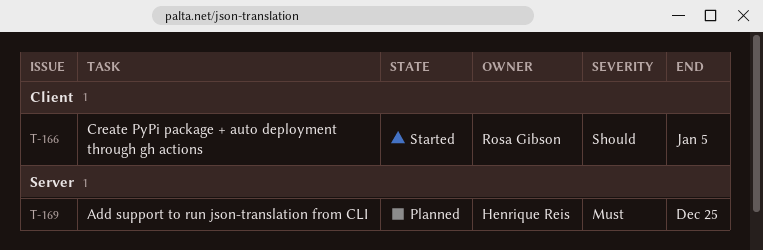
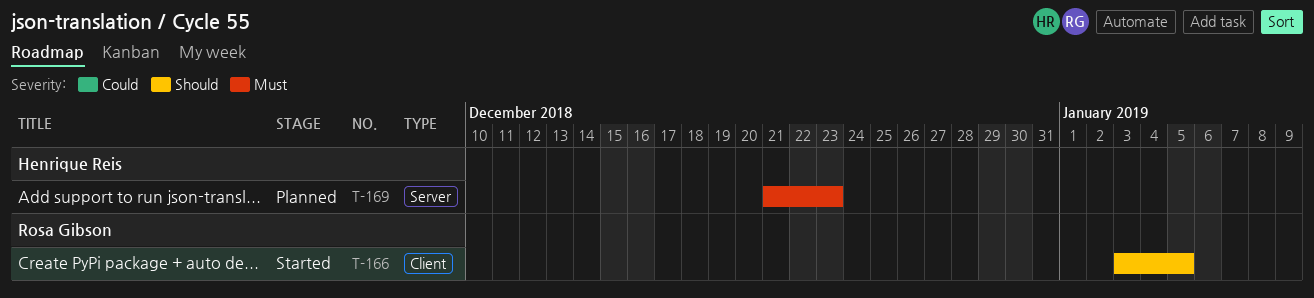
T-169, due: Dec 25 -> Dec 23

